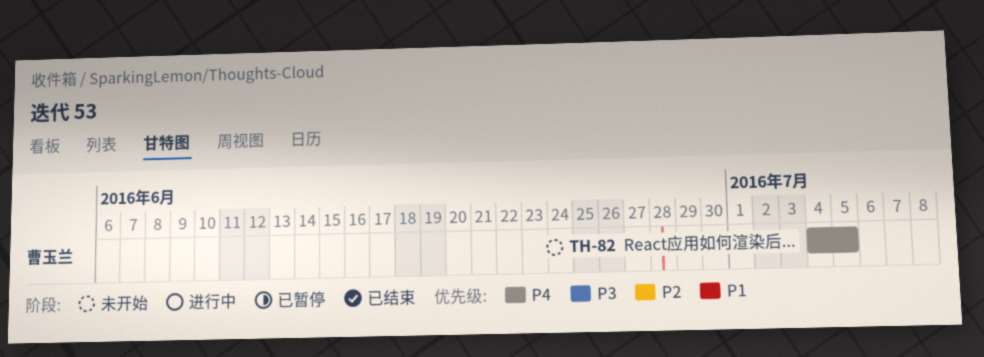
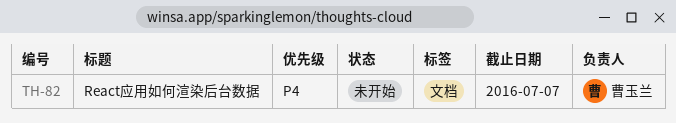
TH-82, due: Jul 5 -> Jul 7

